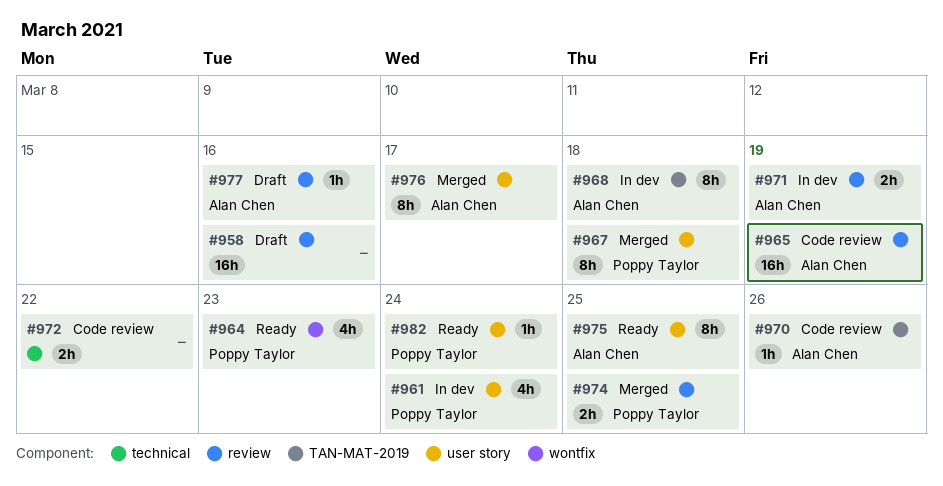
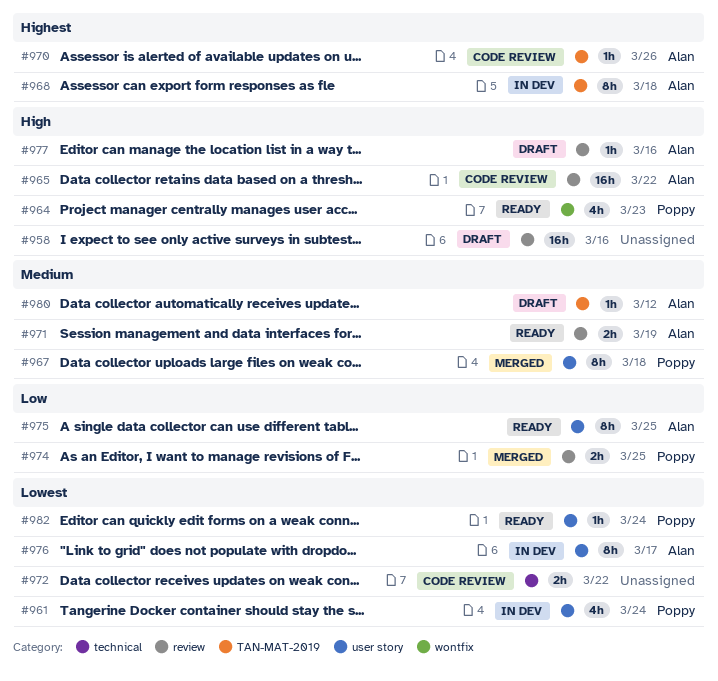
#965, due: Mar 19 -> Mar 22
#971, status: In dev -> Ready
#976, status: Merged -> In dev
#980: none -> present

